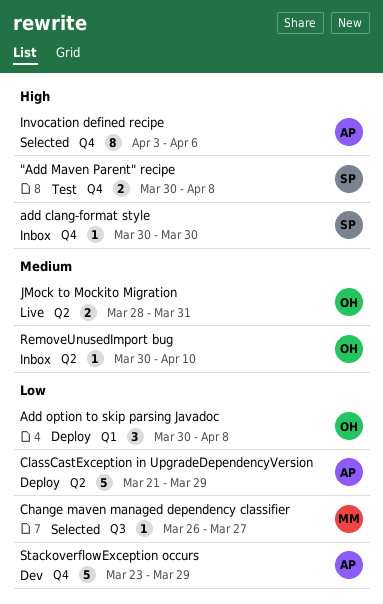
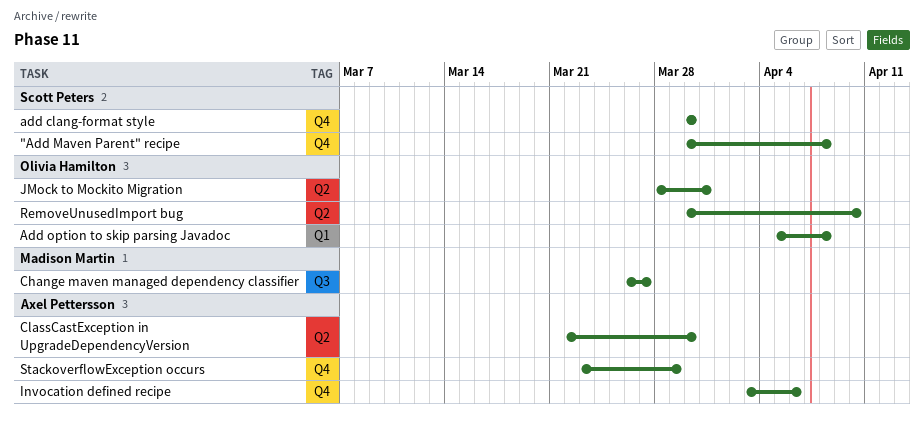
Add option to skip parsing Javadoc, start: Mar 30 -> Apr 5
ClassCastException in UpgradeDependencyVersion, start: Mar 21 -> Mar 22
ClassCastException in UpgradeDependencyVersion, due: Mar 29 -> Mar 30

